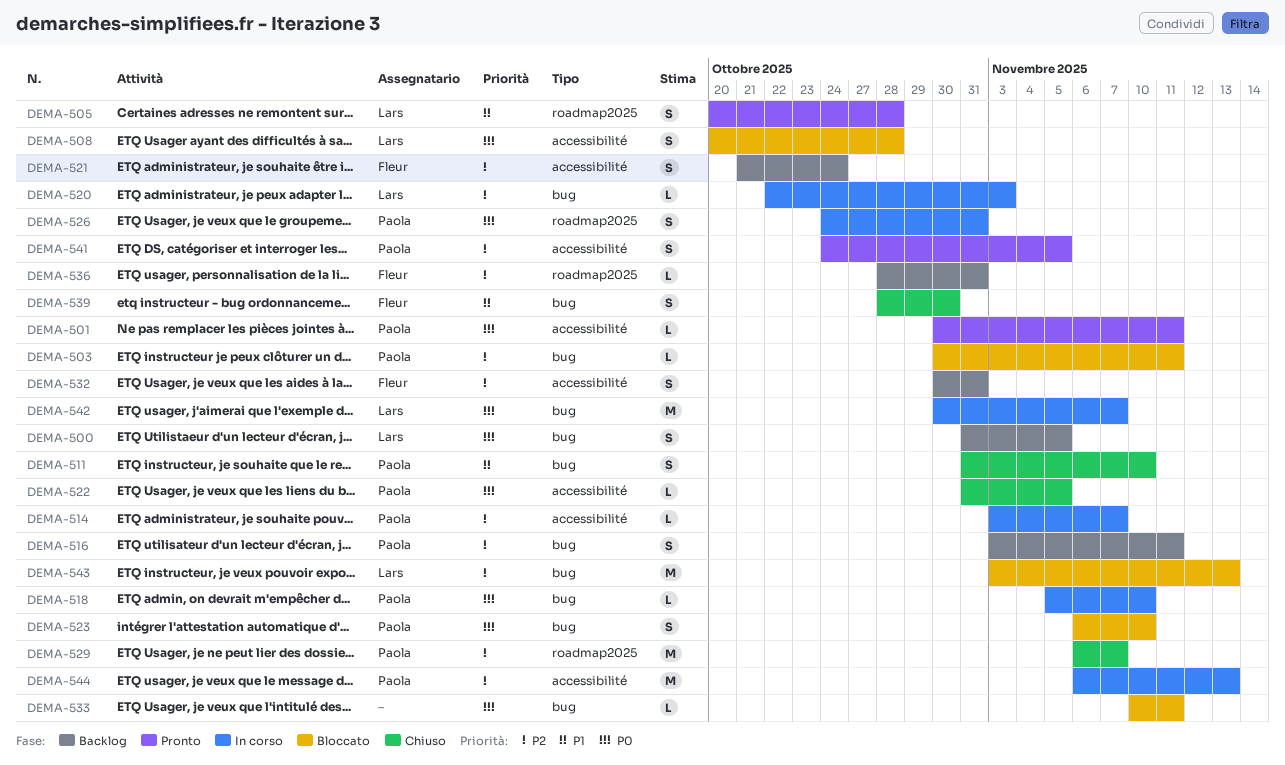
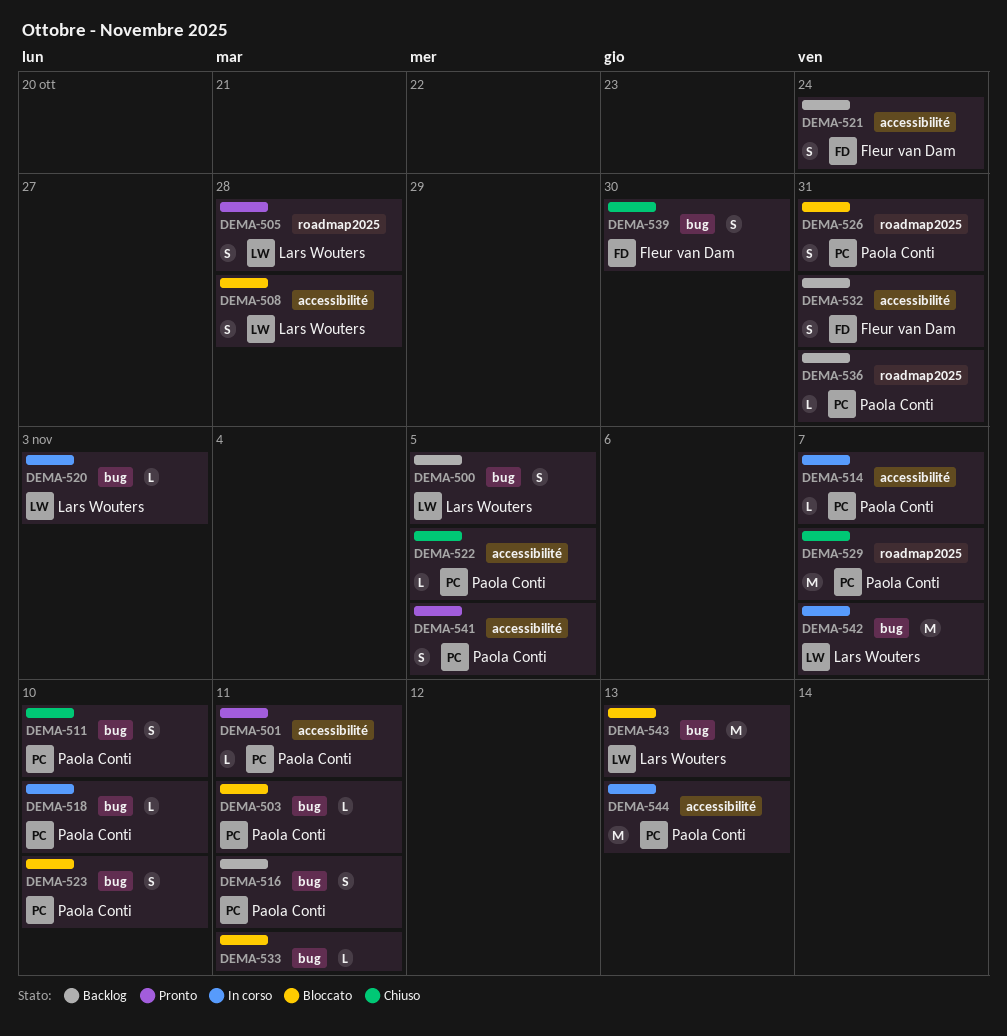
DEMA-526, status: In corso -> Bloccato
DEMA-536, owner: Fleur van Dam -> Paola Conti

